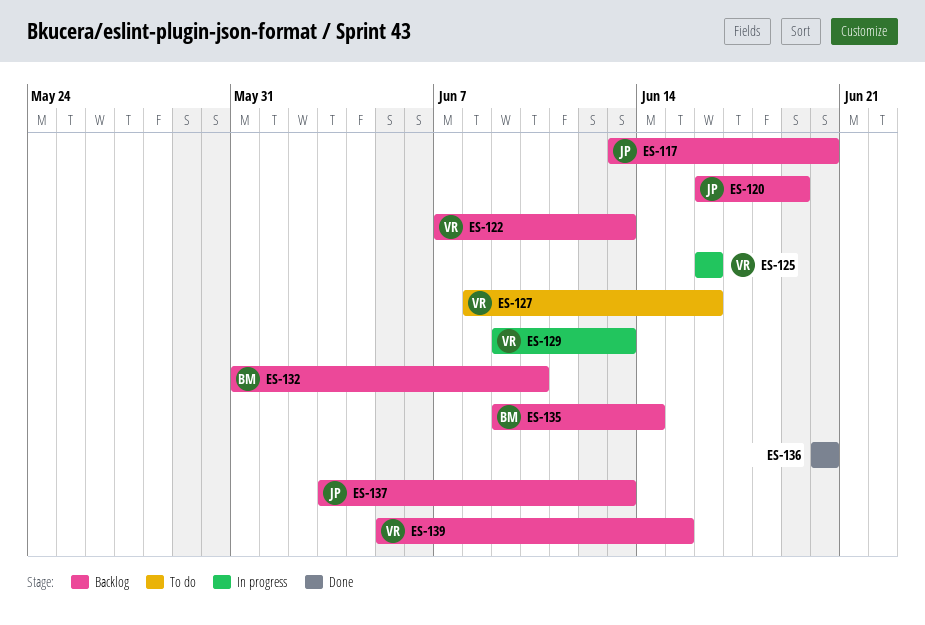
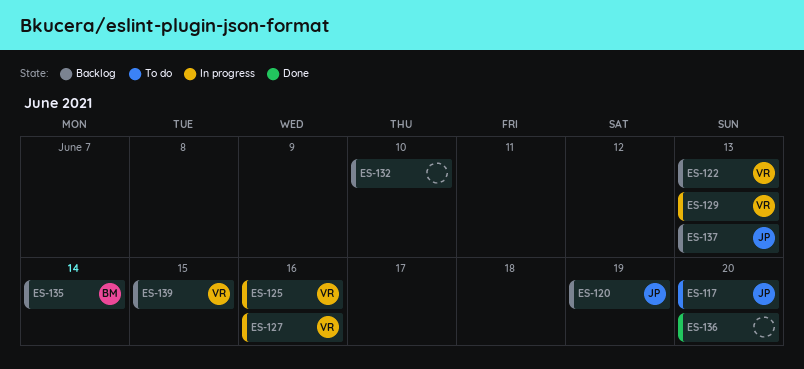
ES-117, status: Backlog -> To do
ES-127, status: To do -> In progress
ES-132, owner: BM -> none

